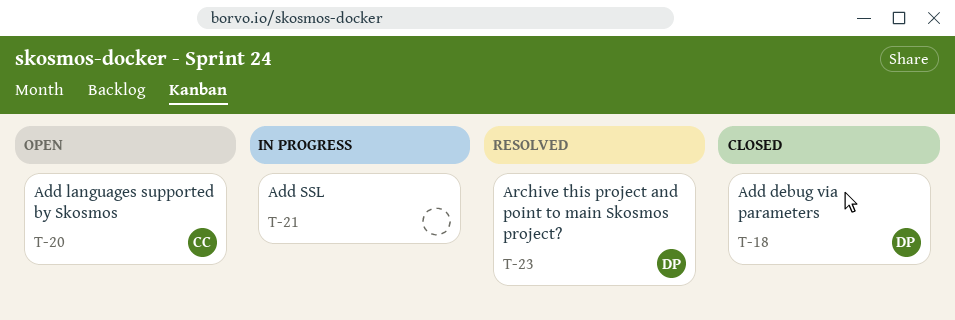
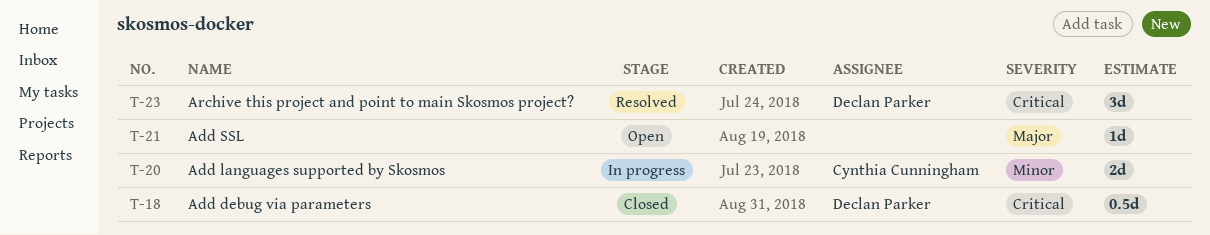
T-20, status: Open -> In progress
T-21, status: In progress -> Open

